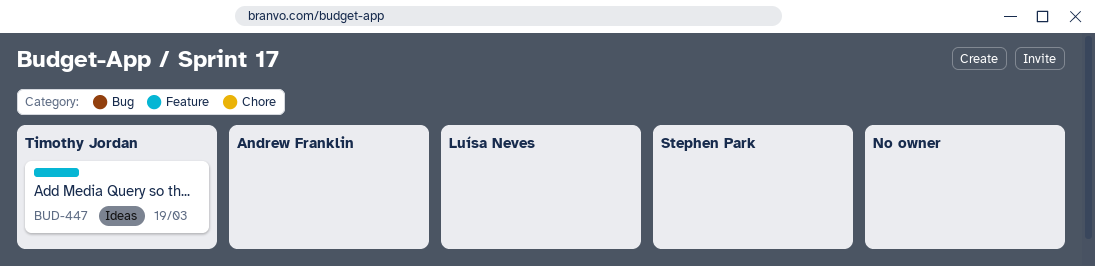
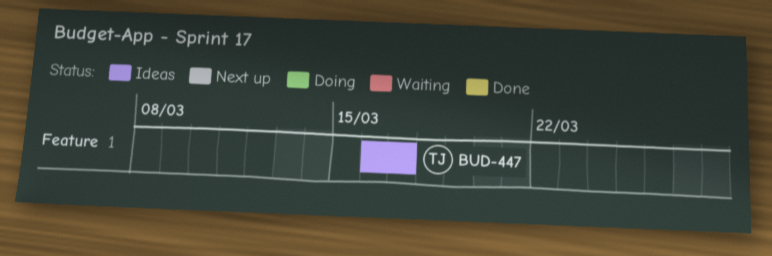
BUD-447, due: Mar 19 -> Mar 17

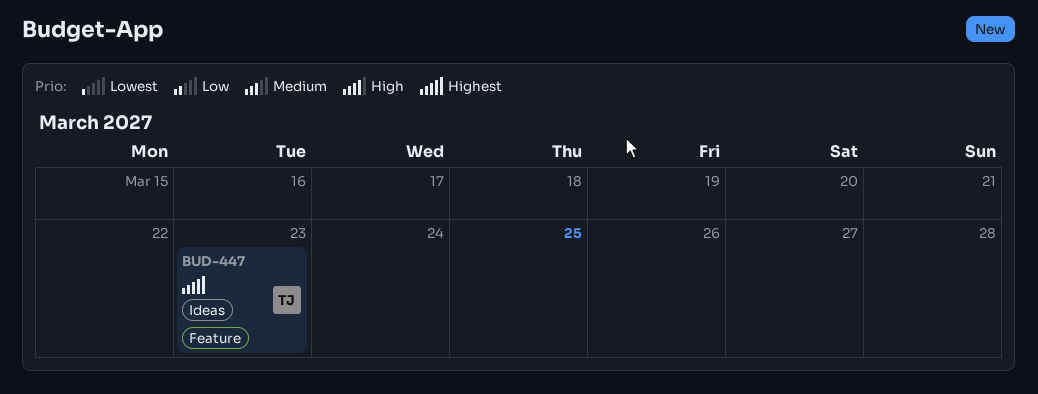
BUD-447, due: Mar 17 -> Mar 23

